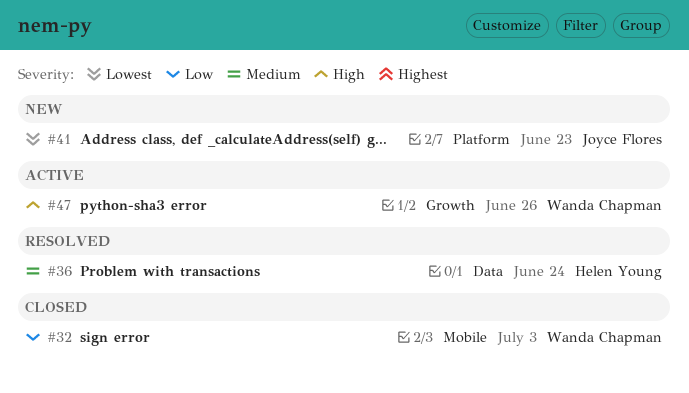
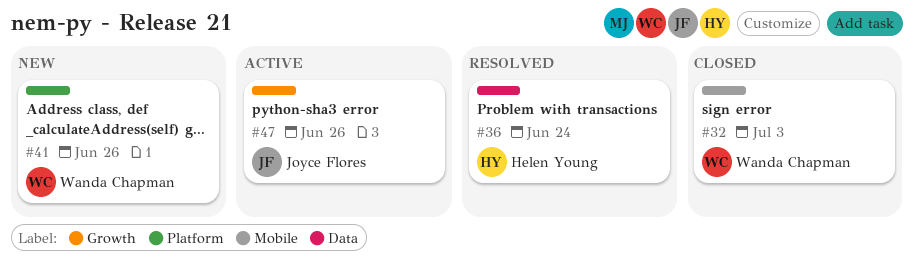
#41, owner: Joyce Flores -> Wanda Chapman
#41, due: Jun 23 -> Jun 26
#47, owner: Wanda Chapman -> Joyce Flores

